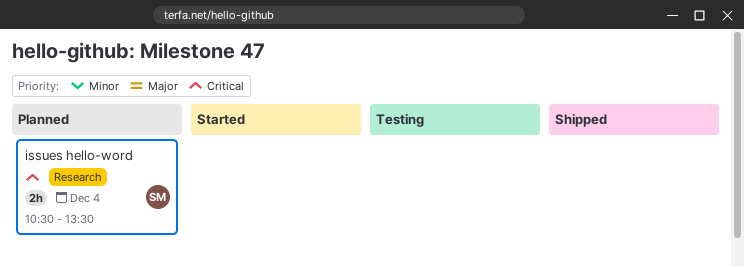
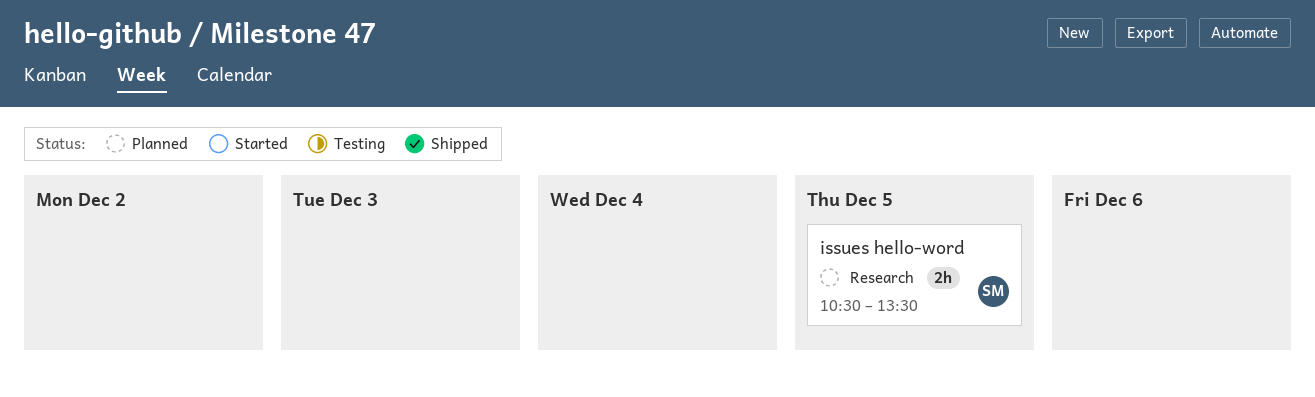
issues hello-word, day: Dec 4 -> Dec 5

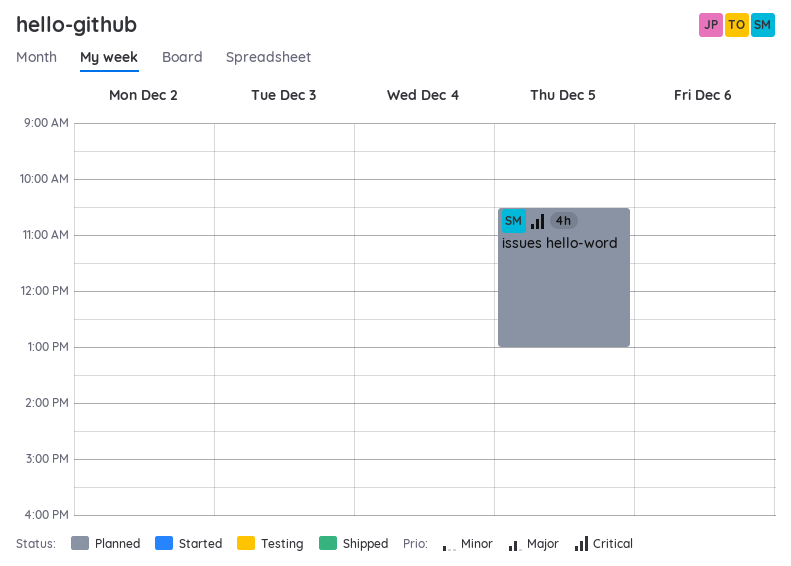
issues hello-word, estimate: 2h -> 4h
issues hello-word, ends: 13:30 -> 13:00

